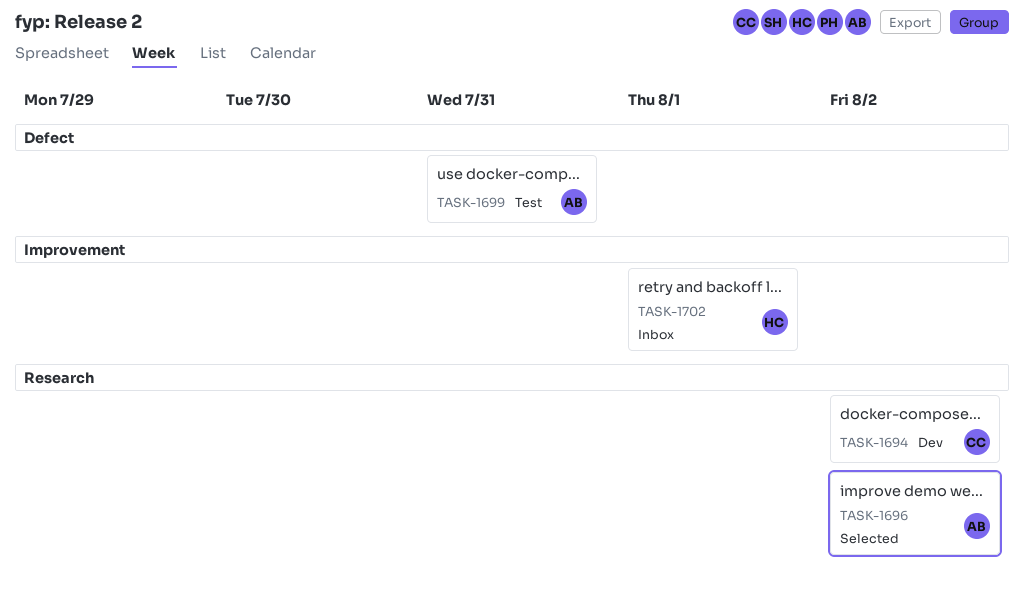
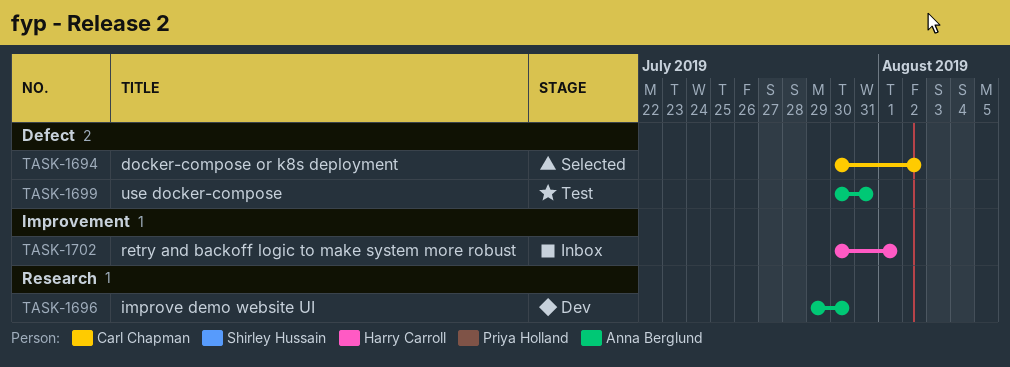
TASK-1694, status: Dev -> Selected
TASK-1694, label: Research -> Defect
TASK-1696, status: Selected -> Dev
TASK-1696, due: Aug 2 -> Jul 30

